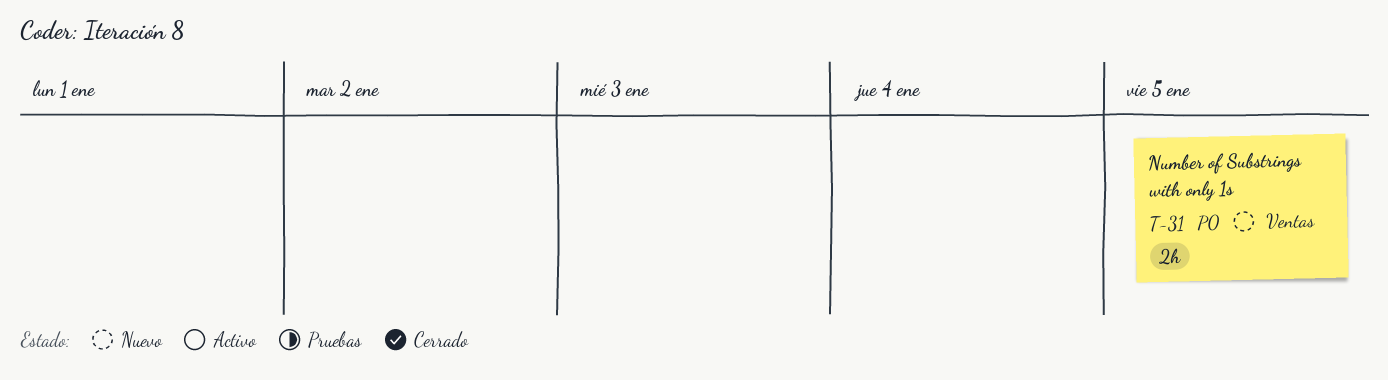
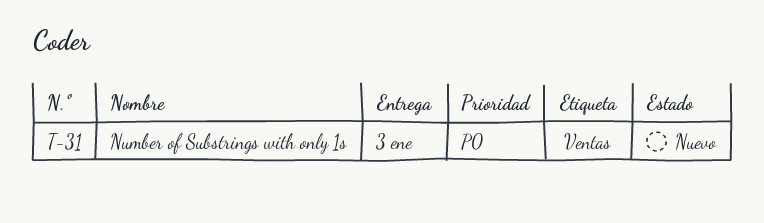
T-31, due: Jan 5 -> Jan 3

